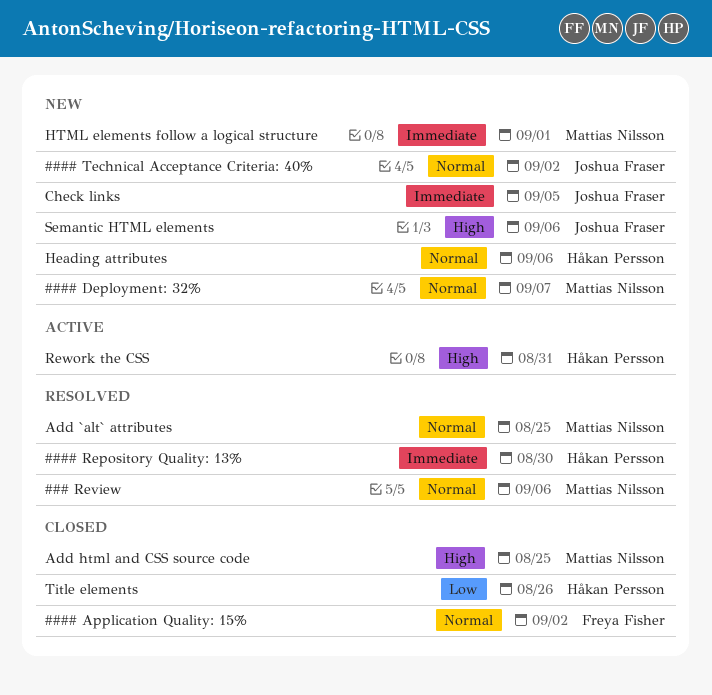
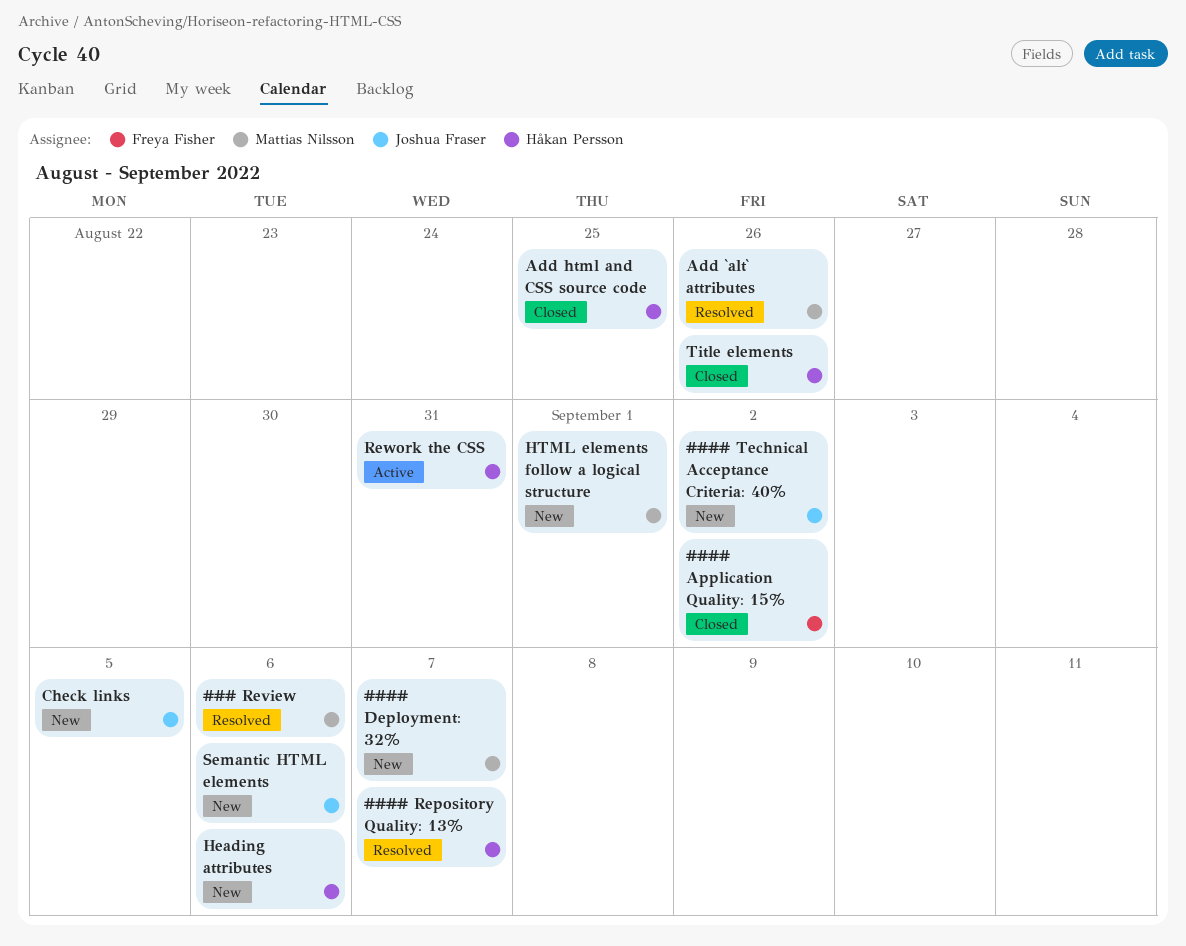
#### Repository Quality: 13%, due: Aug 30 -> Sep 7
Add `alt` attributes, due: Aug 25 -> Aug 26
Add html and CSS source code, owner: Mattias Nilsson -> Håkan Persson

